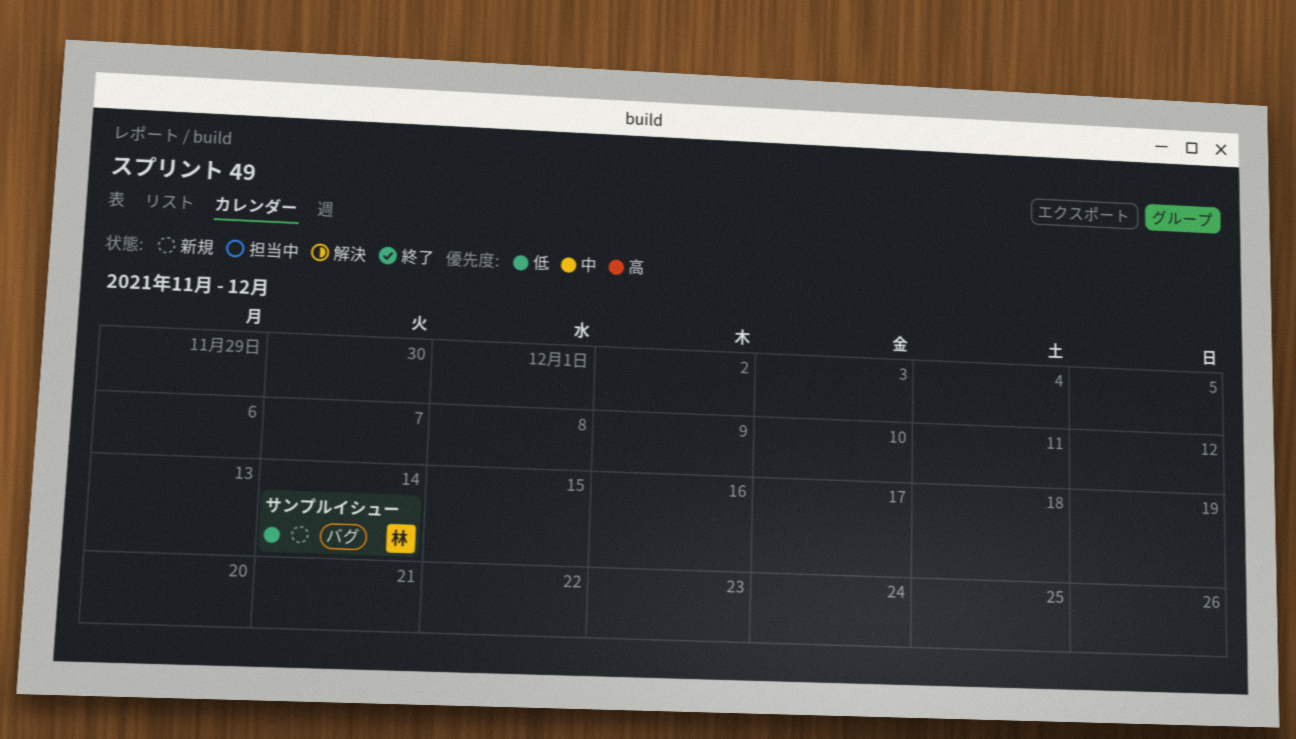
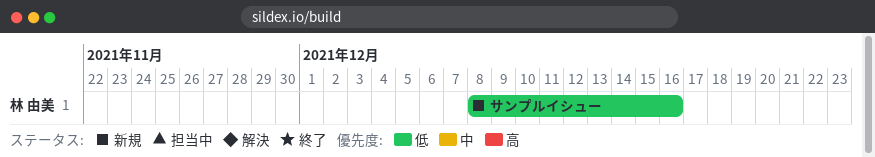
サンプルイシュー, due: Dec 14 -> Dec 16

